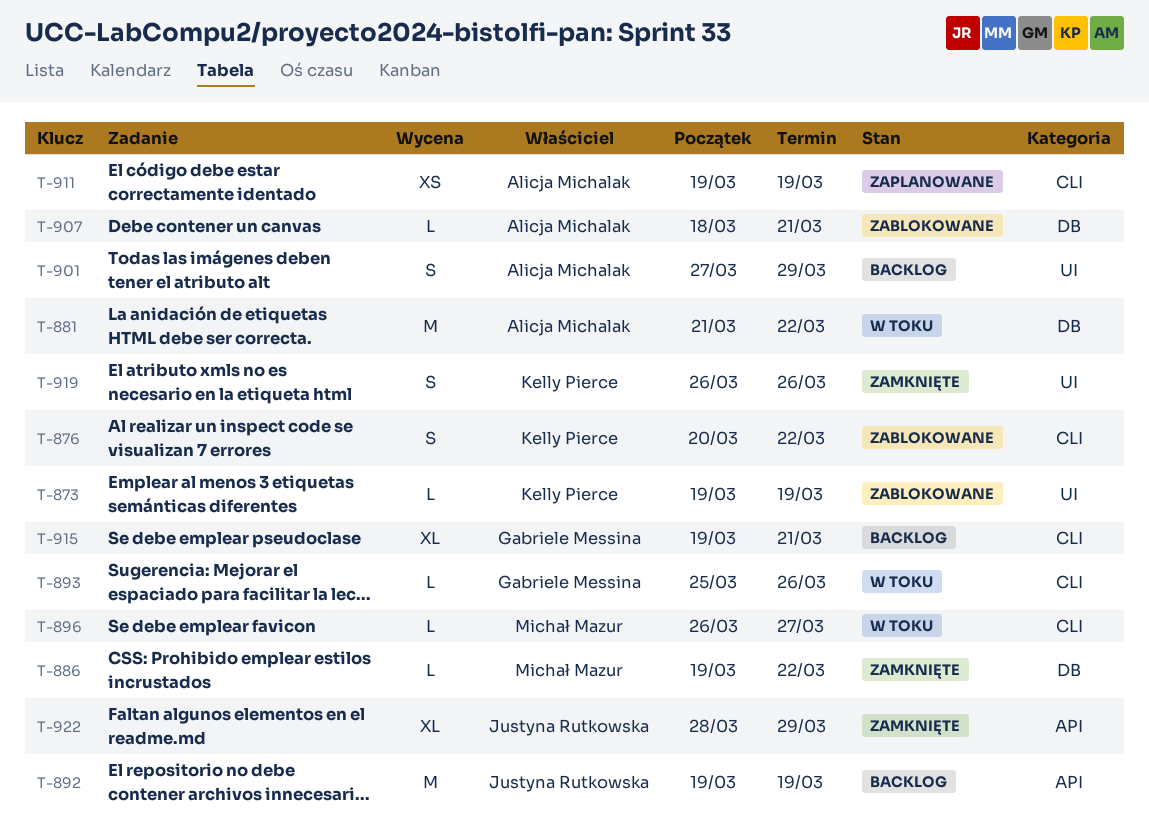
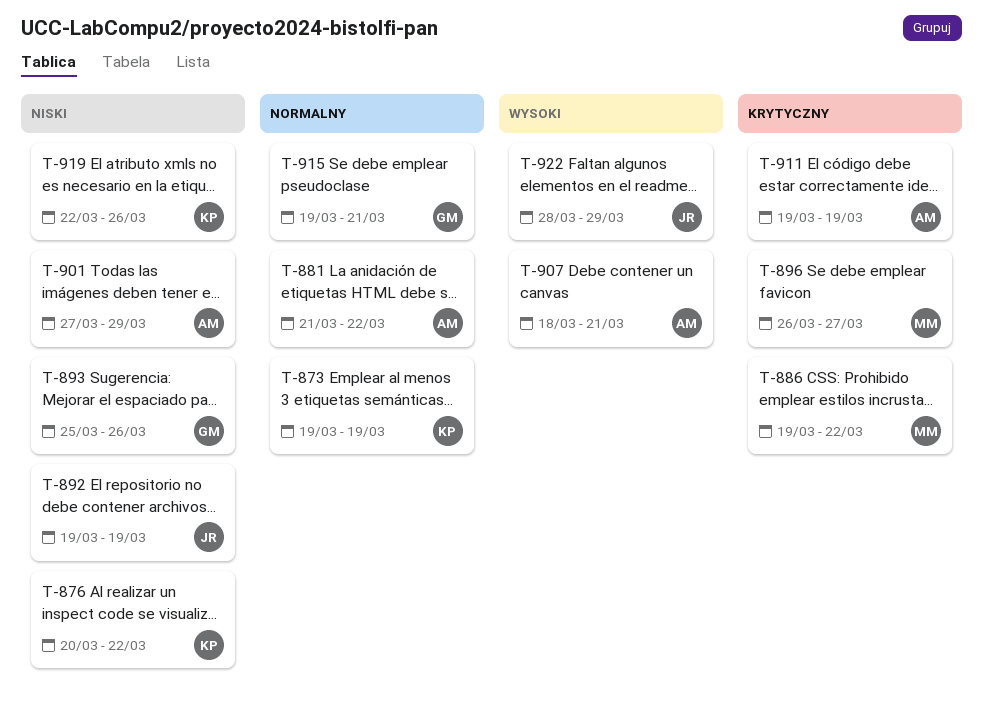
T-919, start: Mar 26 -> Mar 22

